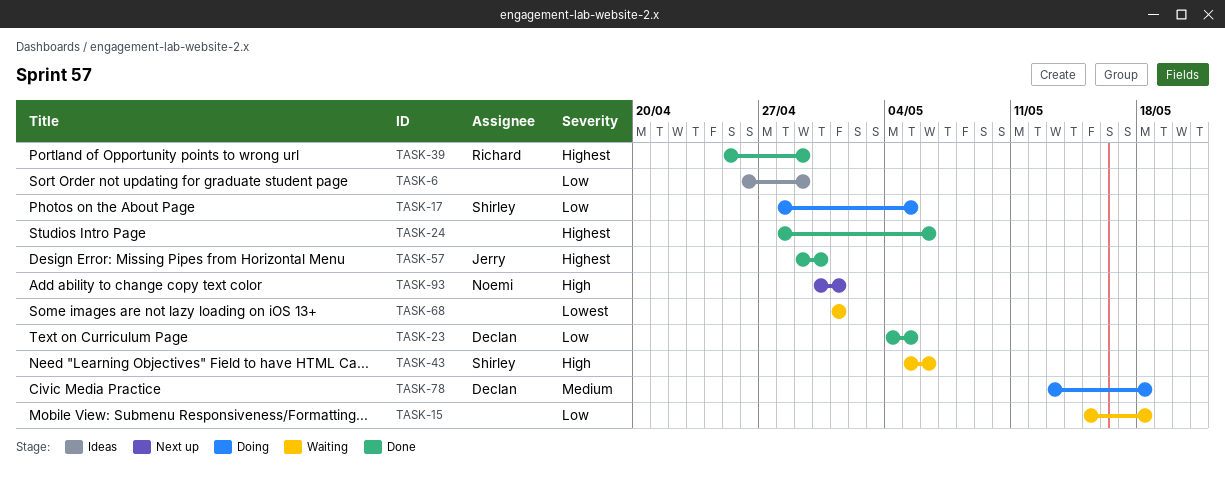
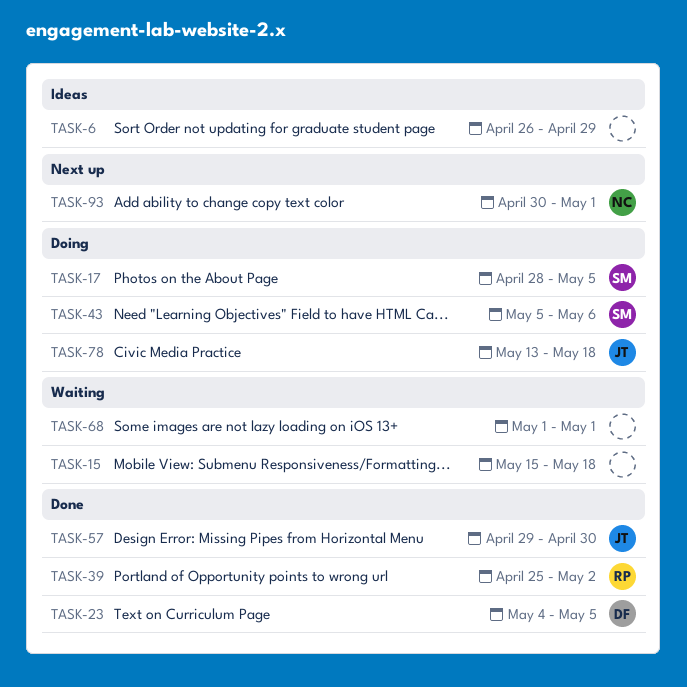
TASK-24: present -> none
TASK-39, due: Apr 29 -> May 2
TASK-43, status: Waiting -> Doing
TASK-78, owner: Declan -> Jerry

